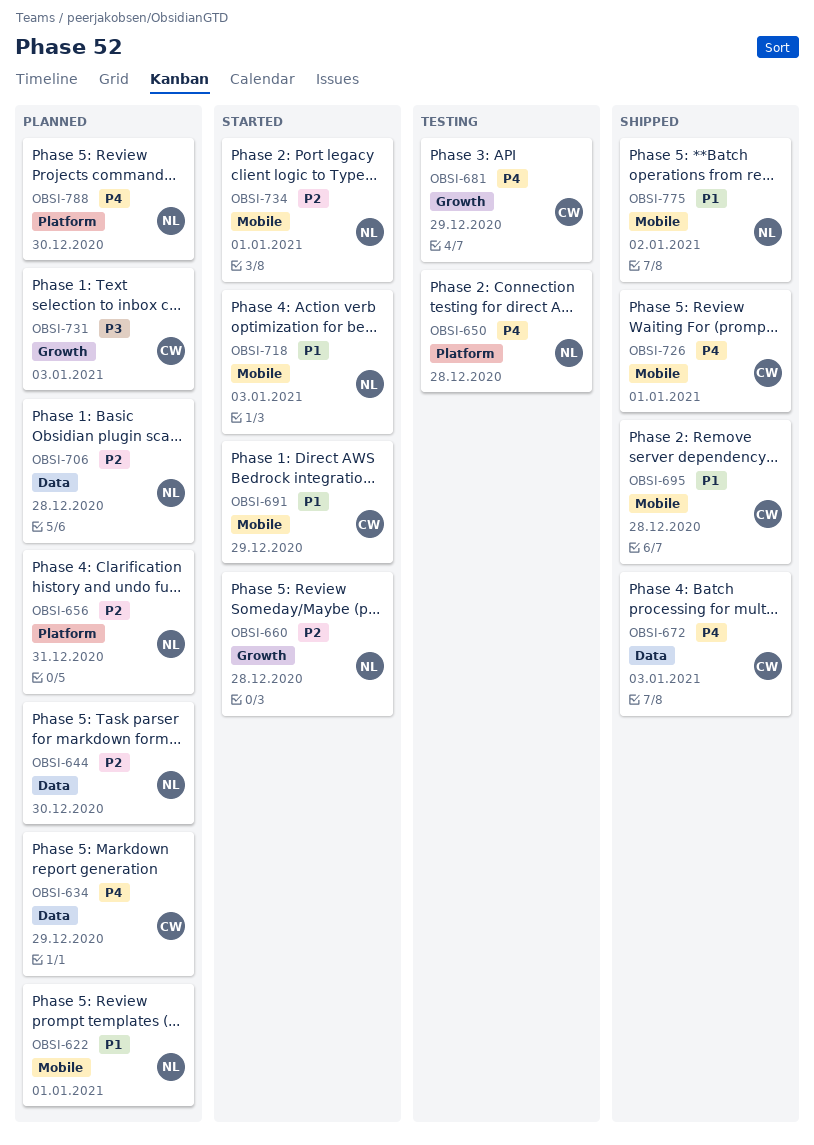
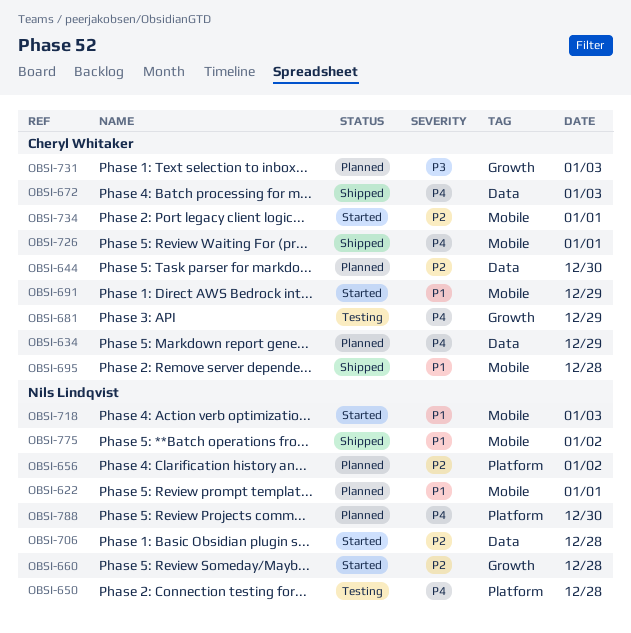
OBSI-644, owner: Nils Lindqvist -> Cheryl Whitaker
OBSI-656, day: Dec 31 -> Jan 2
OBSI-706, status: Planned -> Started
OBSI-734, owner: Nils Lindqvist -> Cheryl Whitaker

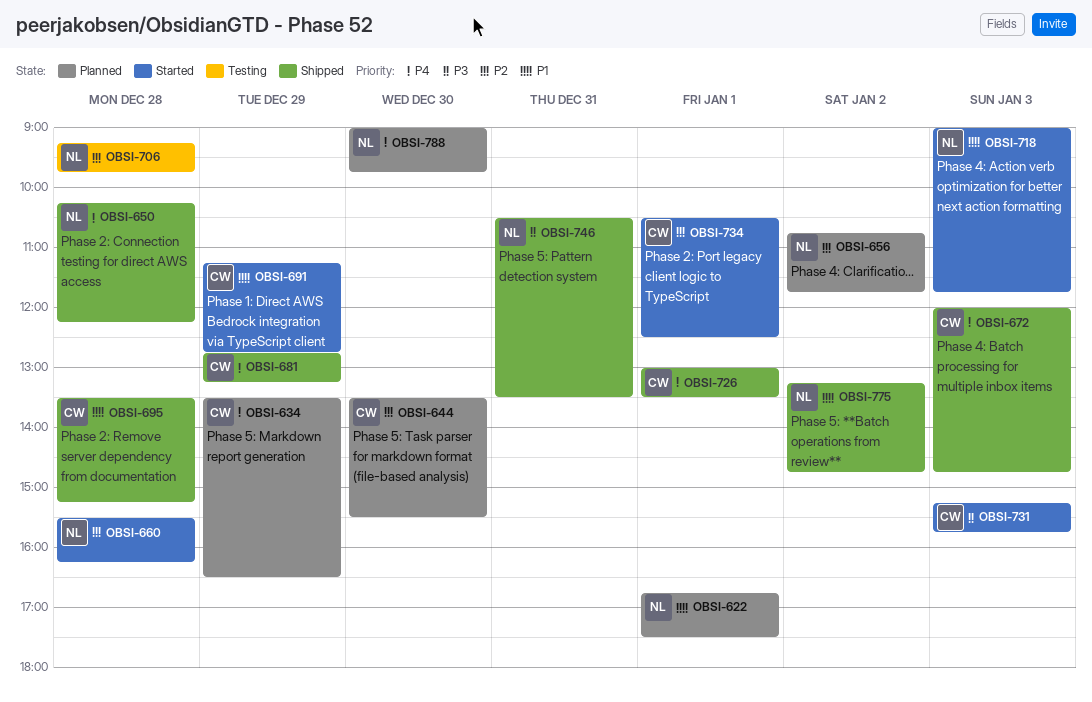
OBSI-650, status: Testing -> Shipped
OBSI-681, status: Testing -> Shipped
OBSI-706, status: Started -> Testing
OBSI-731, status: Planned -> Started
OBSI-746: none -> present

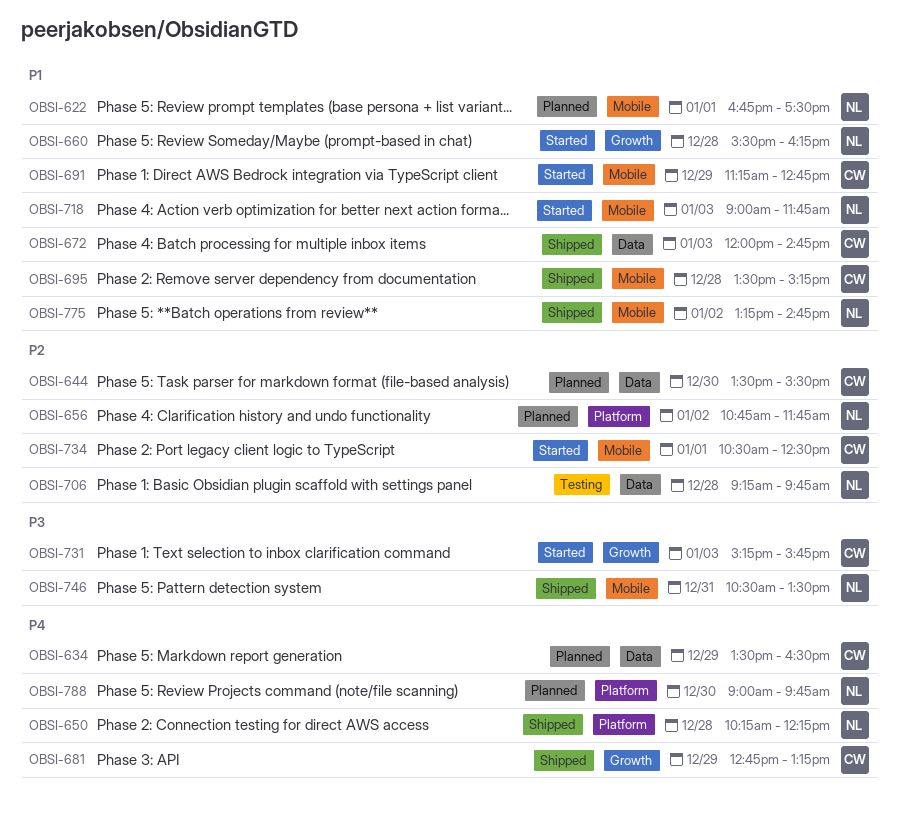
OBSI-660, priority: P2 -> P1
OBSI-672, priority: P4 -> P1
OBSI-726: present -> none

